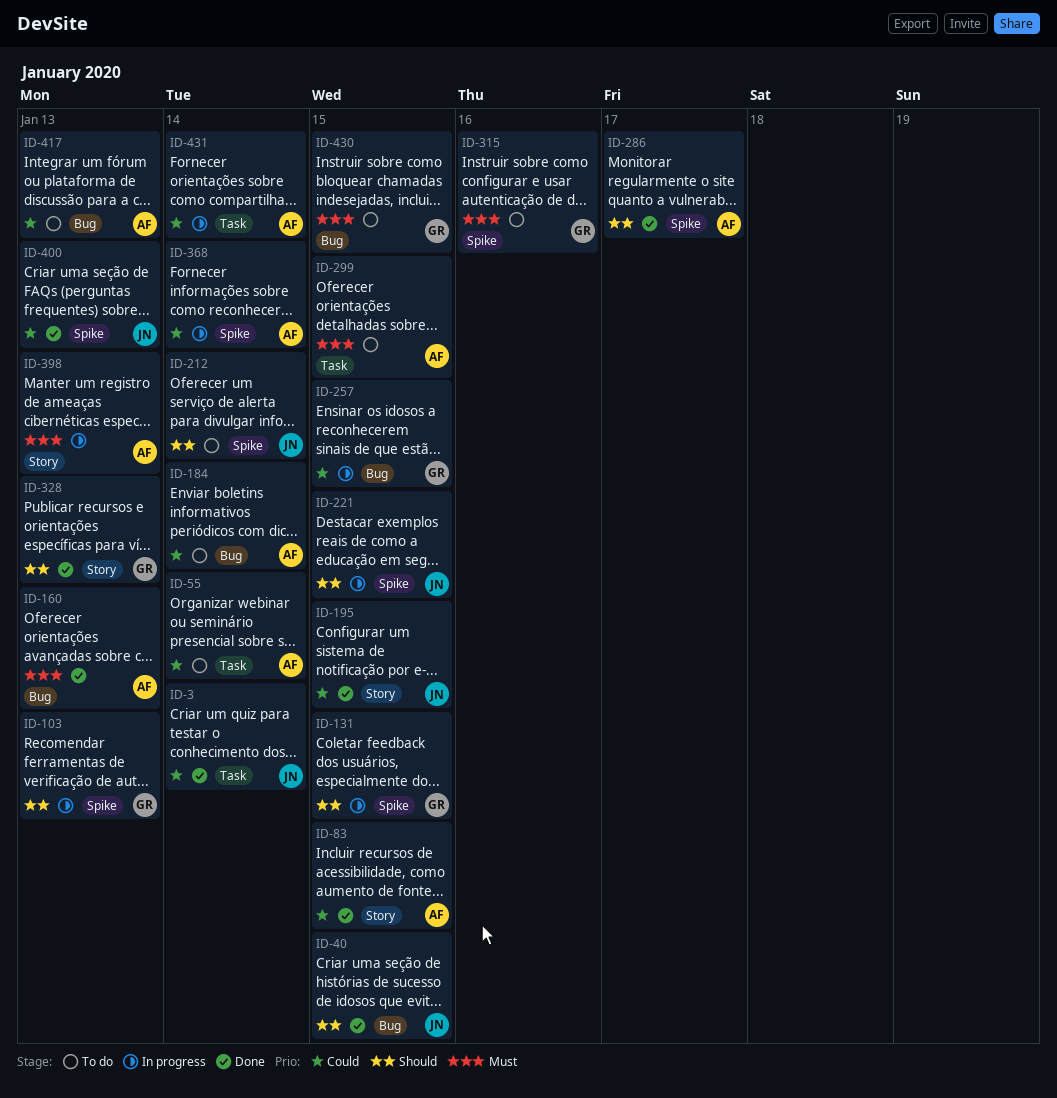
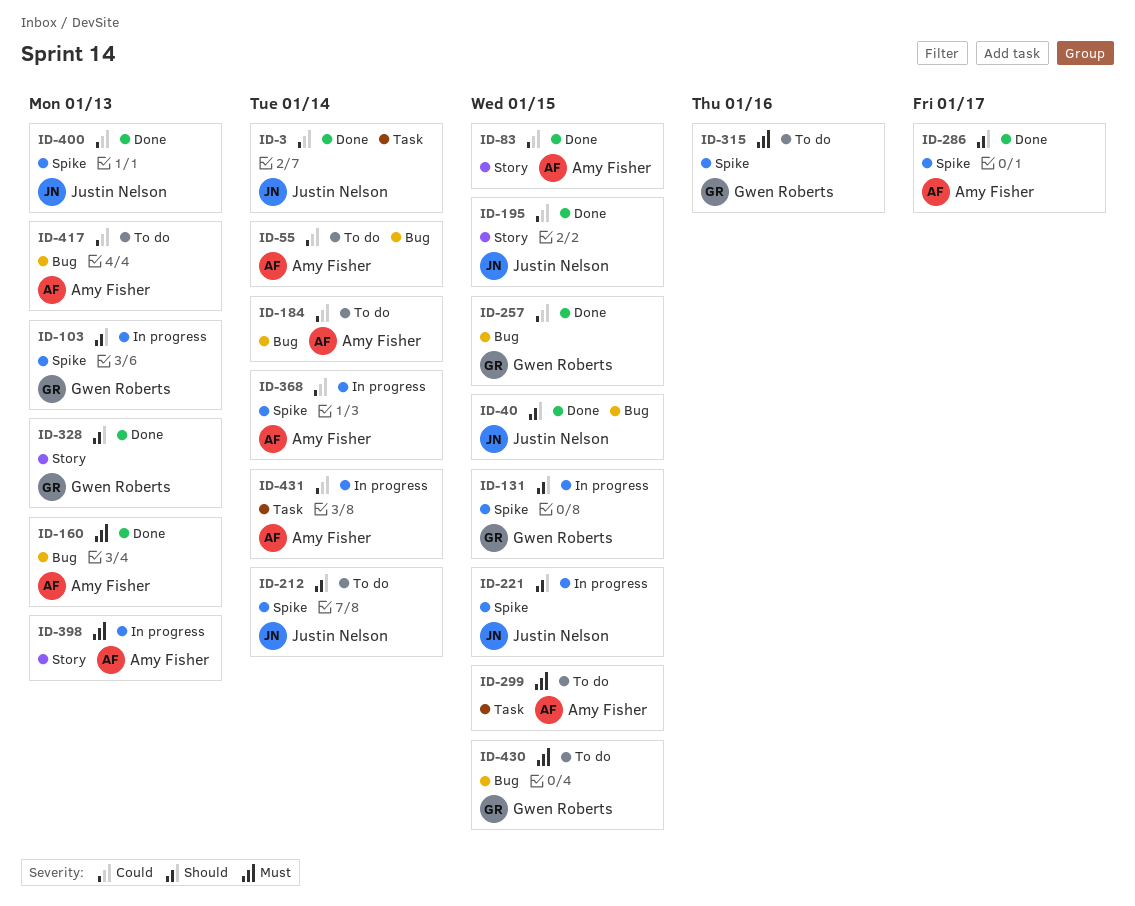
ID-55, label: Task -> Bug
ID-257, status: In progress -> Done

